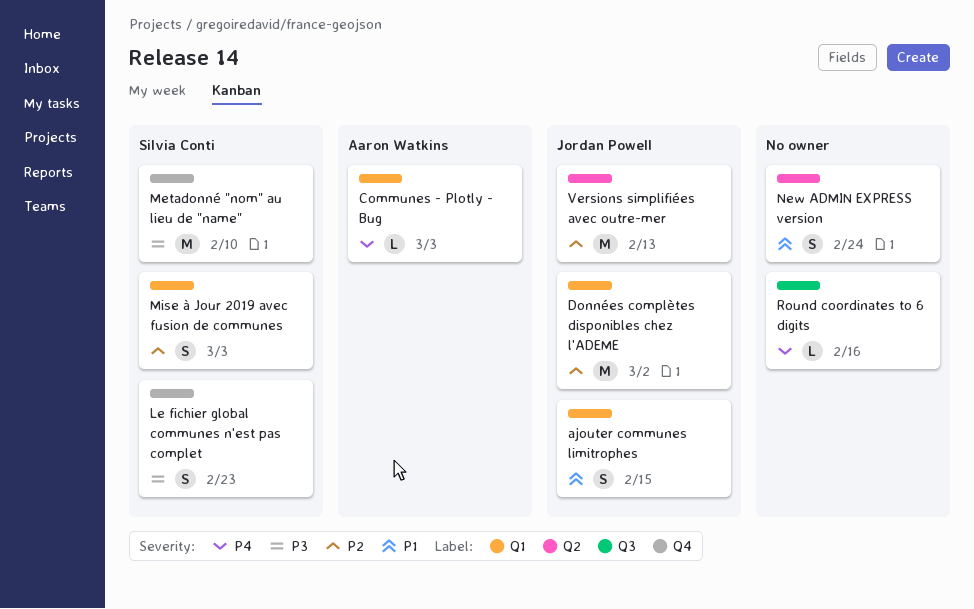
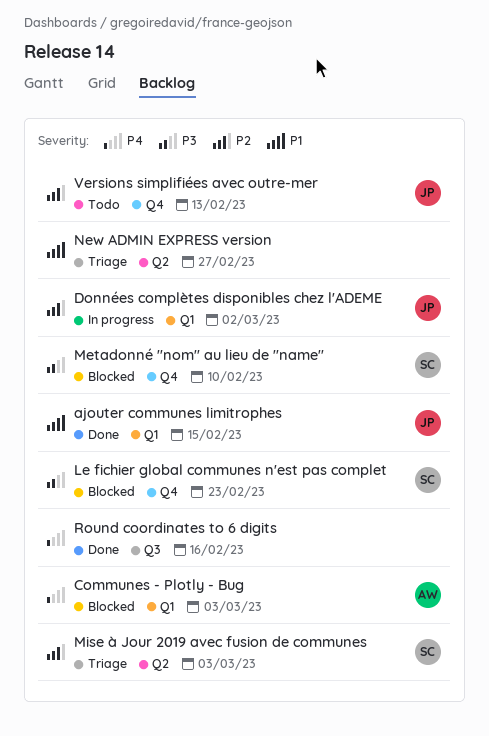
Mise à Jour 2019 avec fusion de communes, label: Q1 -> Q2
New ADMIN EXPRESS version, due: Feb 24 -> Feb 27
Versions simplifiées avec outre-mer, label: Q2 -> Q4

